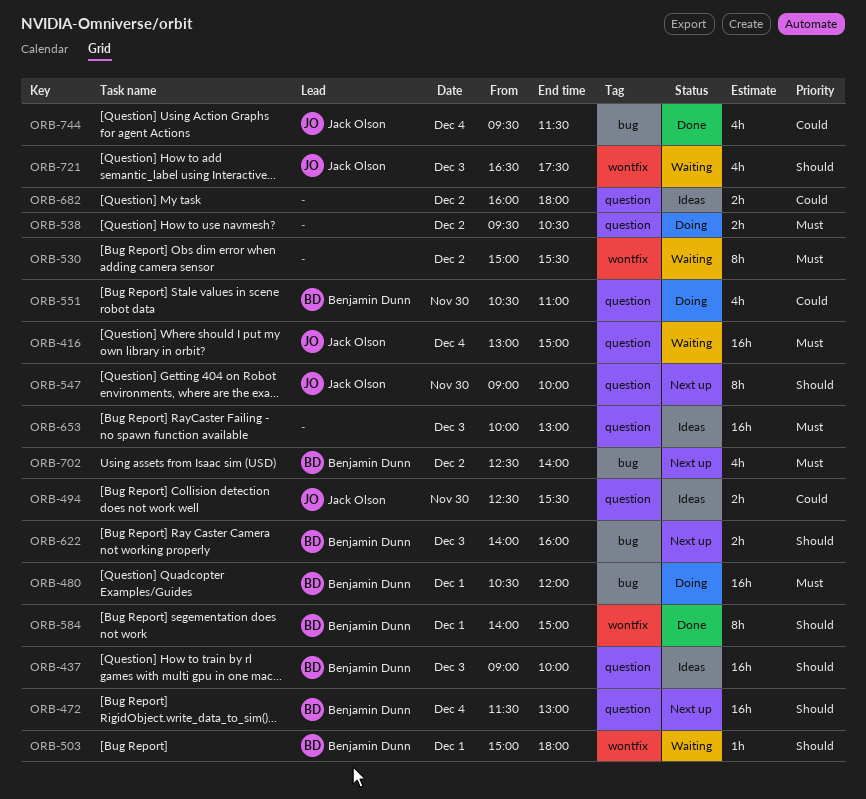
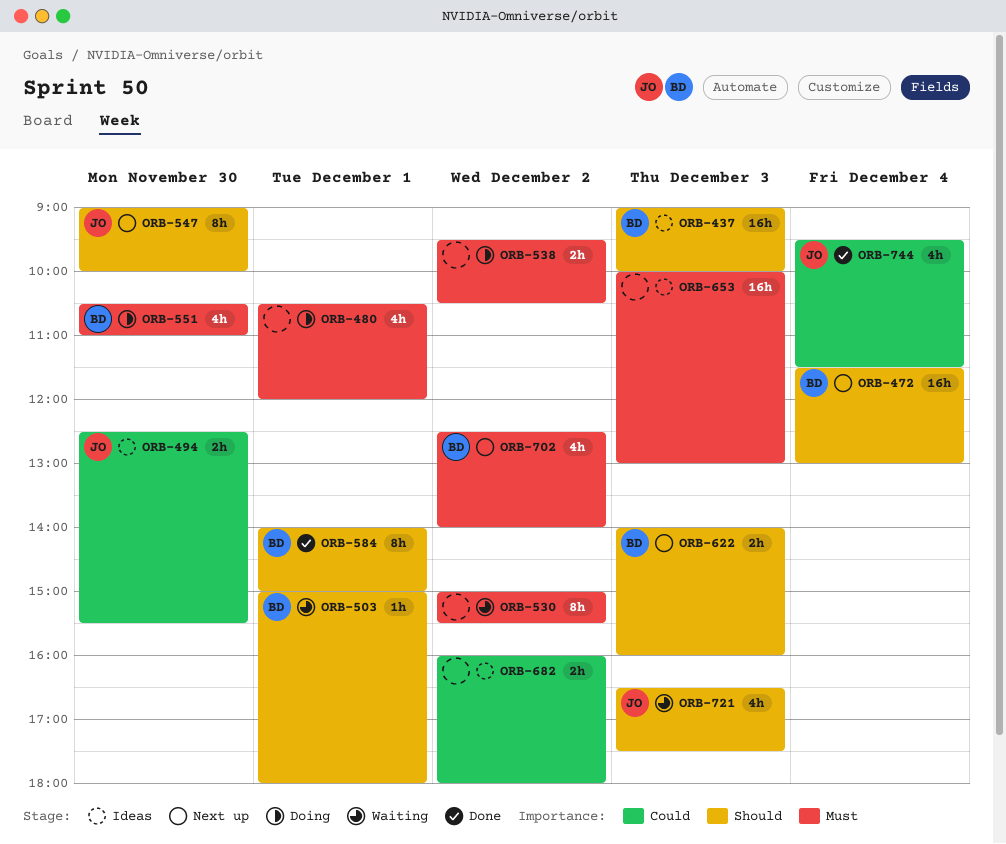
ORB-416: present -> none
ORB-480, owner: Benjamin Dunn -> none
ORB-480, estimate: 16h -> 4h
ORB-551, priority: Could -> Must

